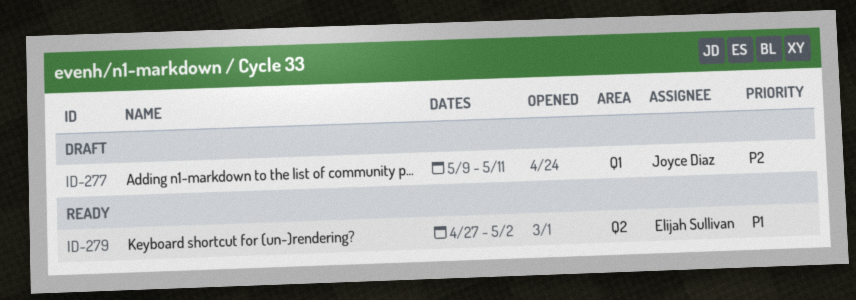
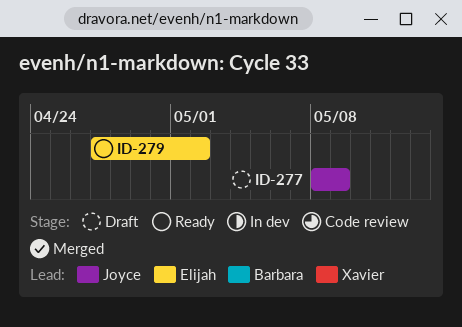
ID-277, start: May 9 -> May 8
ID-277, due: May 11 -> May 9

